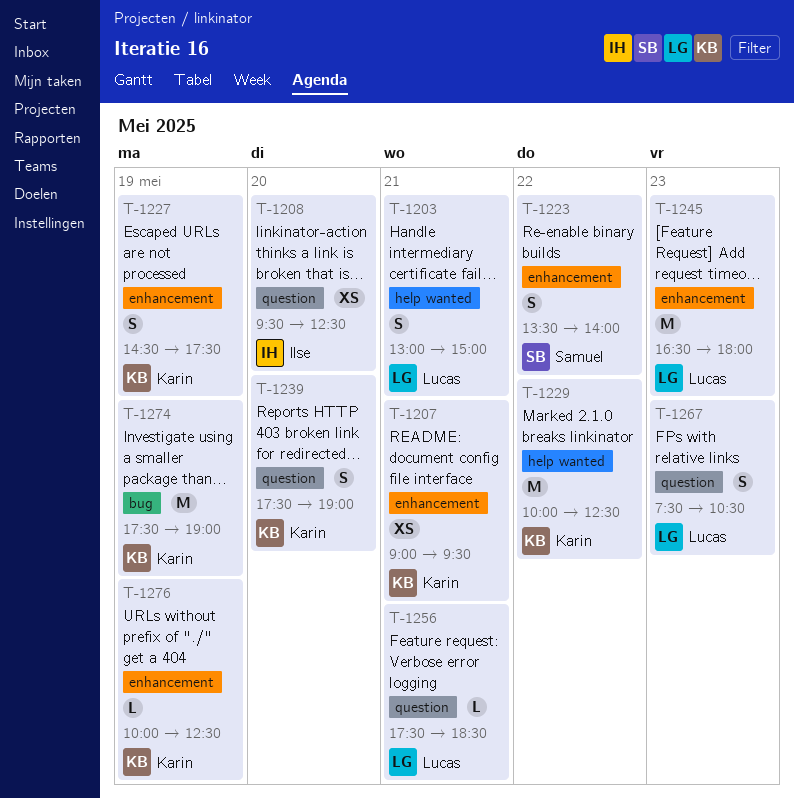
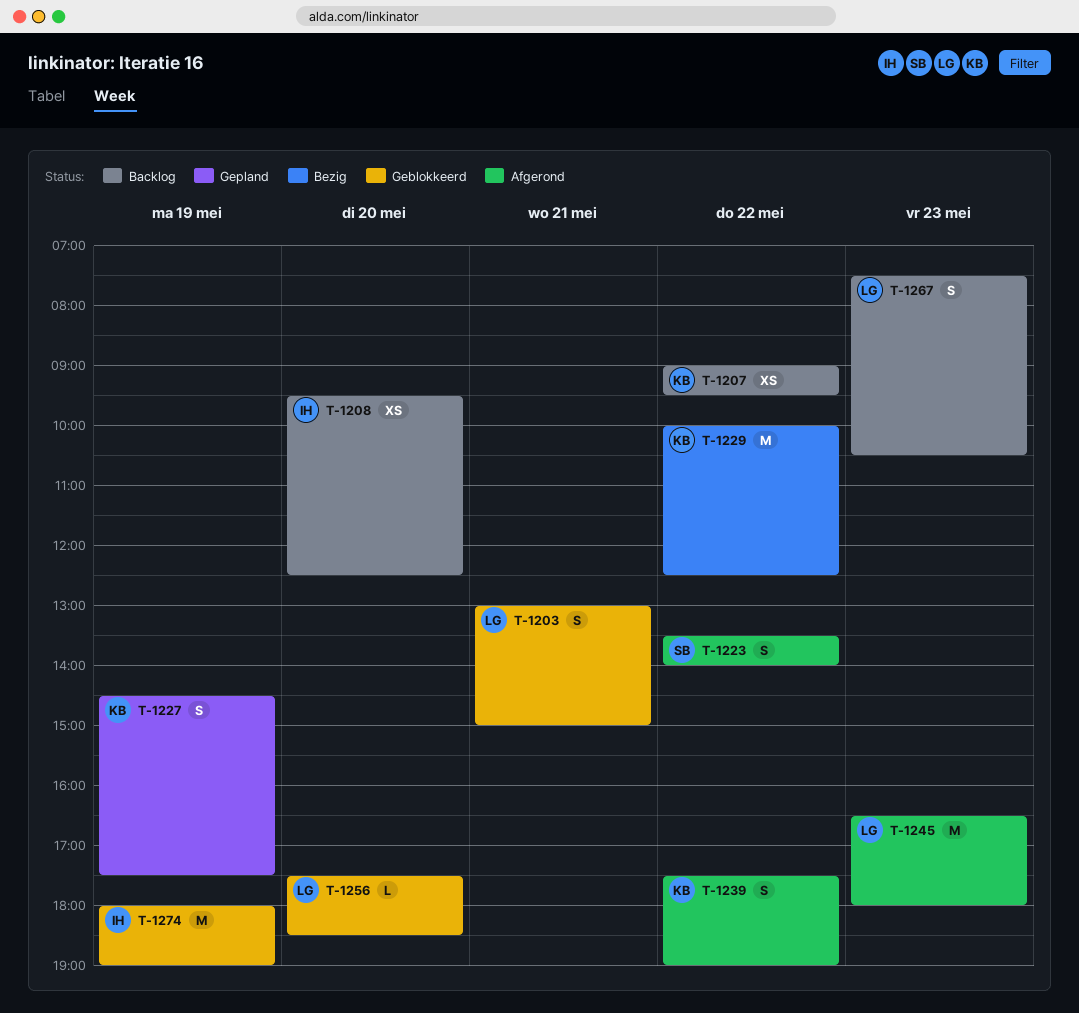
T-1207, day: May 21 -> May 22
T-1239, day: May 20 -> May 22
T-1256, day: May 21 -> May 20
T-1274, owner: Karin -> Ilse
T-1274, begins: 17:30 -> 18:00
T-1276: present -> none

